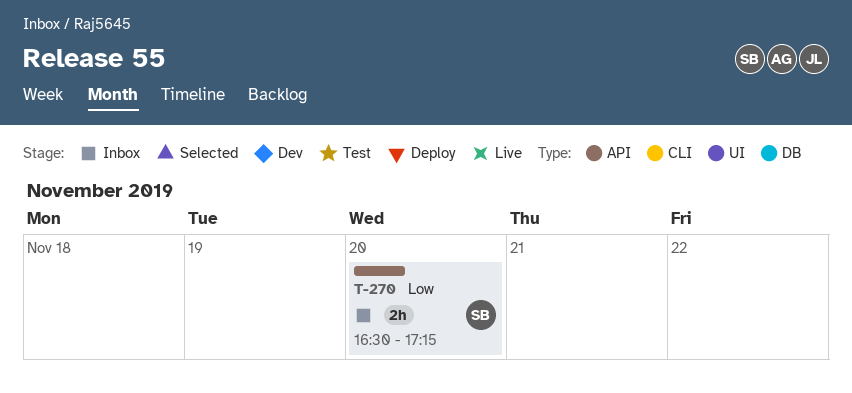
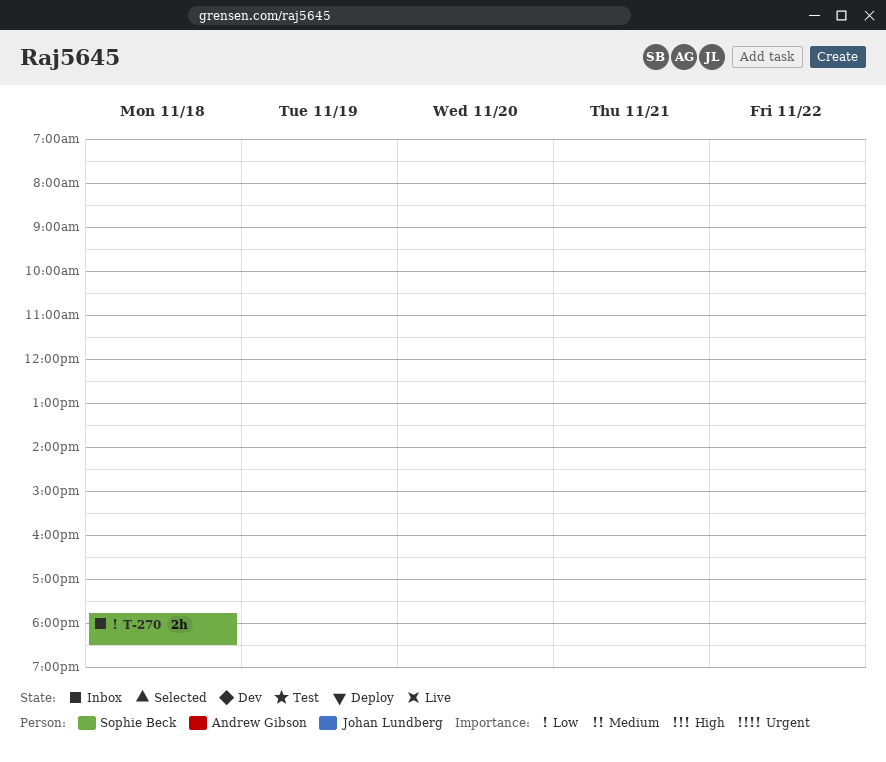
T-270, day: Nov 20 -> Nov 18
T-270, begins: 16:30 -> 17:45
T-270, ends: 17:15 -> 18:30

